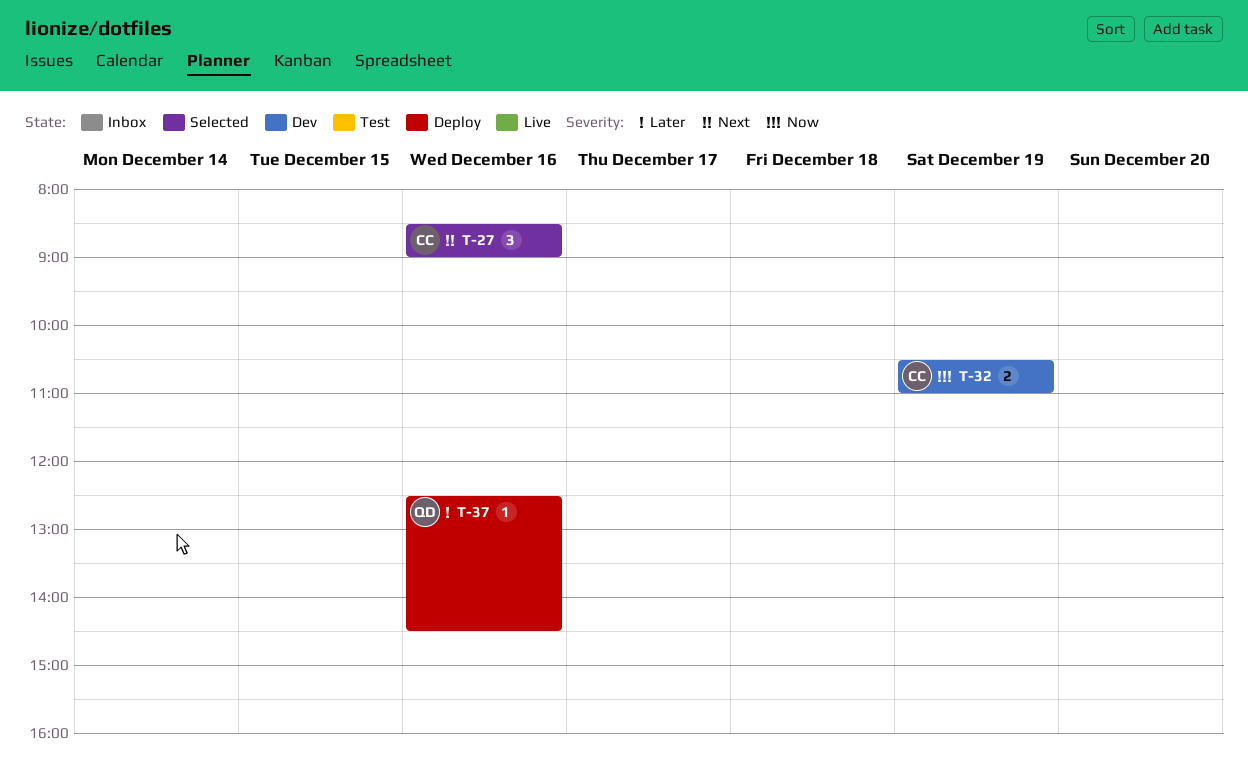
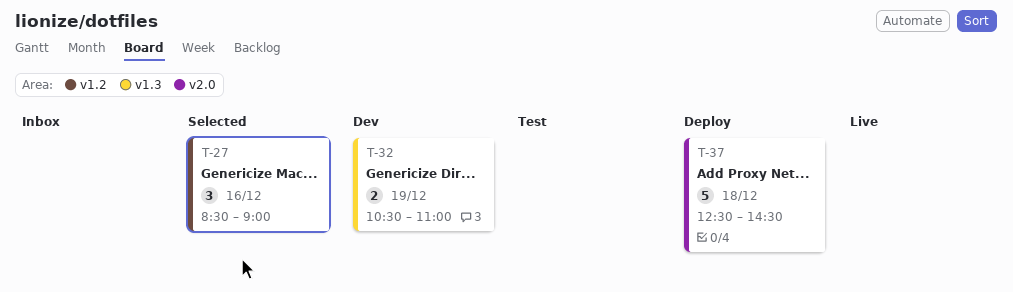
T-37, estimate: 1 -> 5
T-37, day: Dec 16 -> Dec 18

